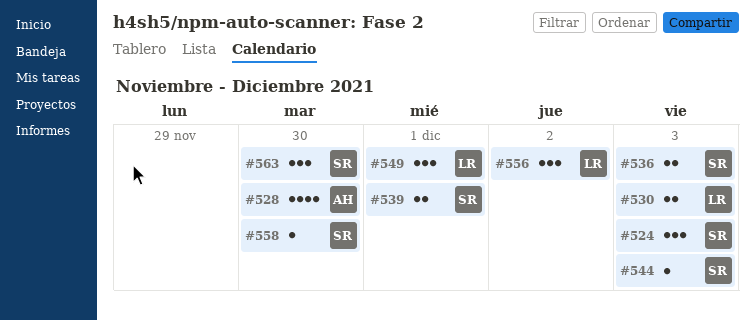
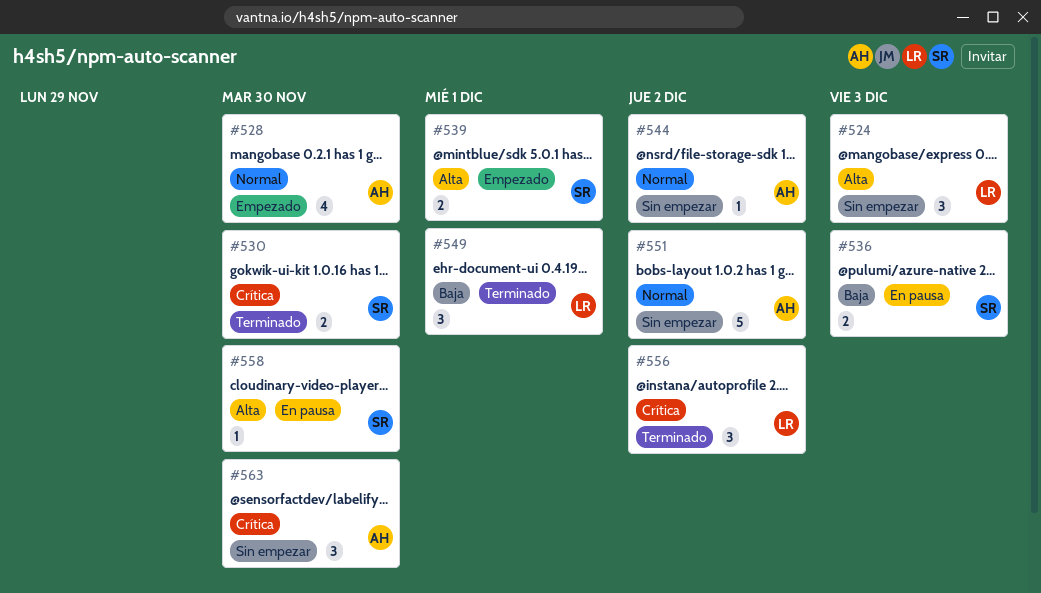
#524, owner: SR -> LR
#530, owner: LR -> SR
#530, due: Dec 3 -> Nov 30
#544, owner: SR -> AH
#544, due: Dec 3 -> Dec 2
#551: none -> present
#563, owner: SR -> AH

